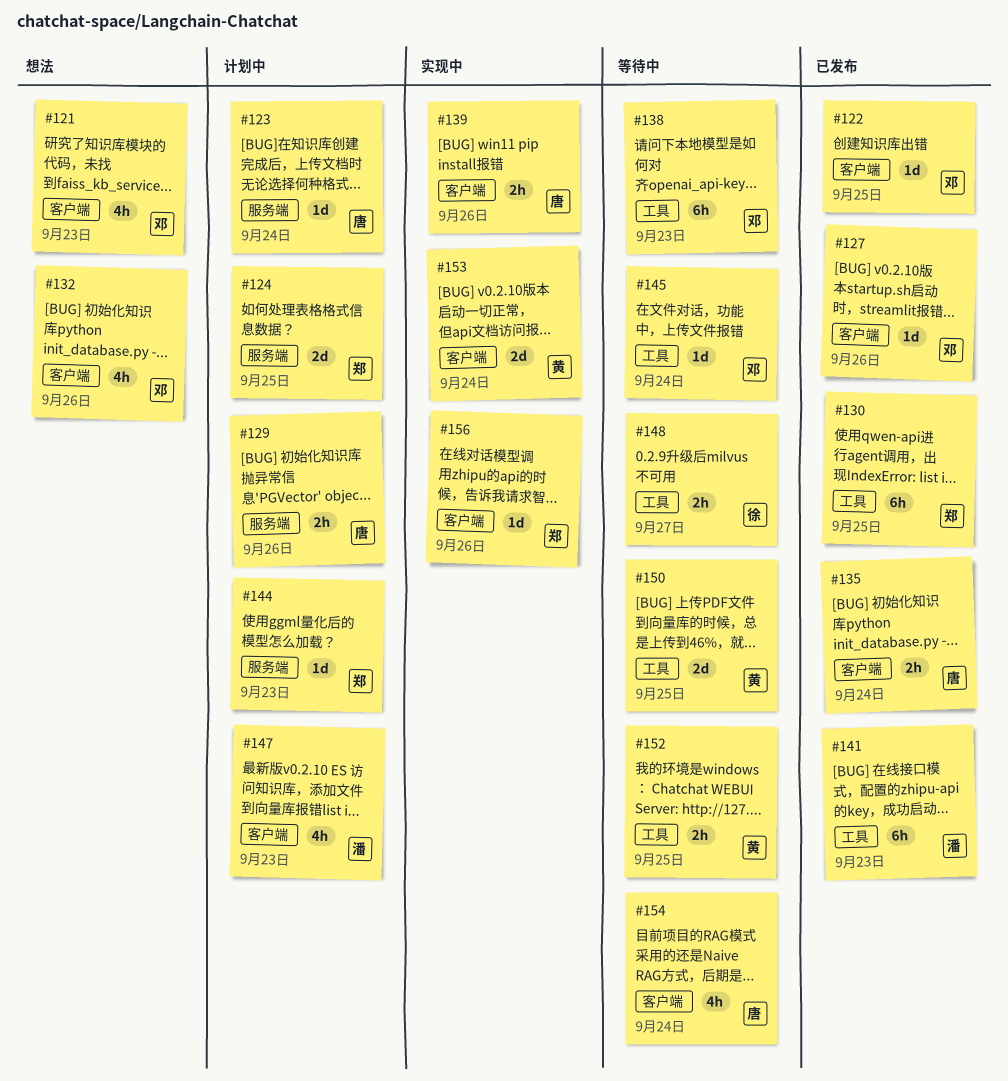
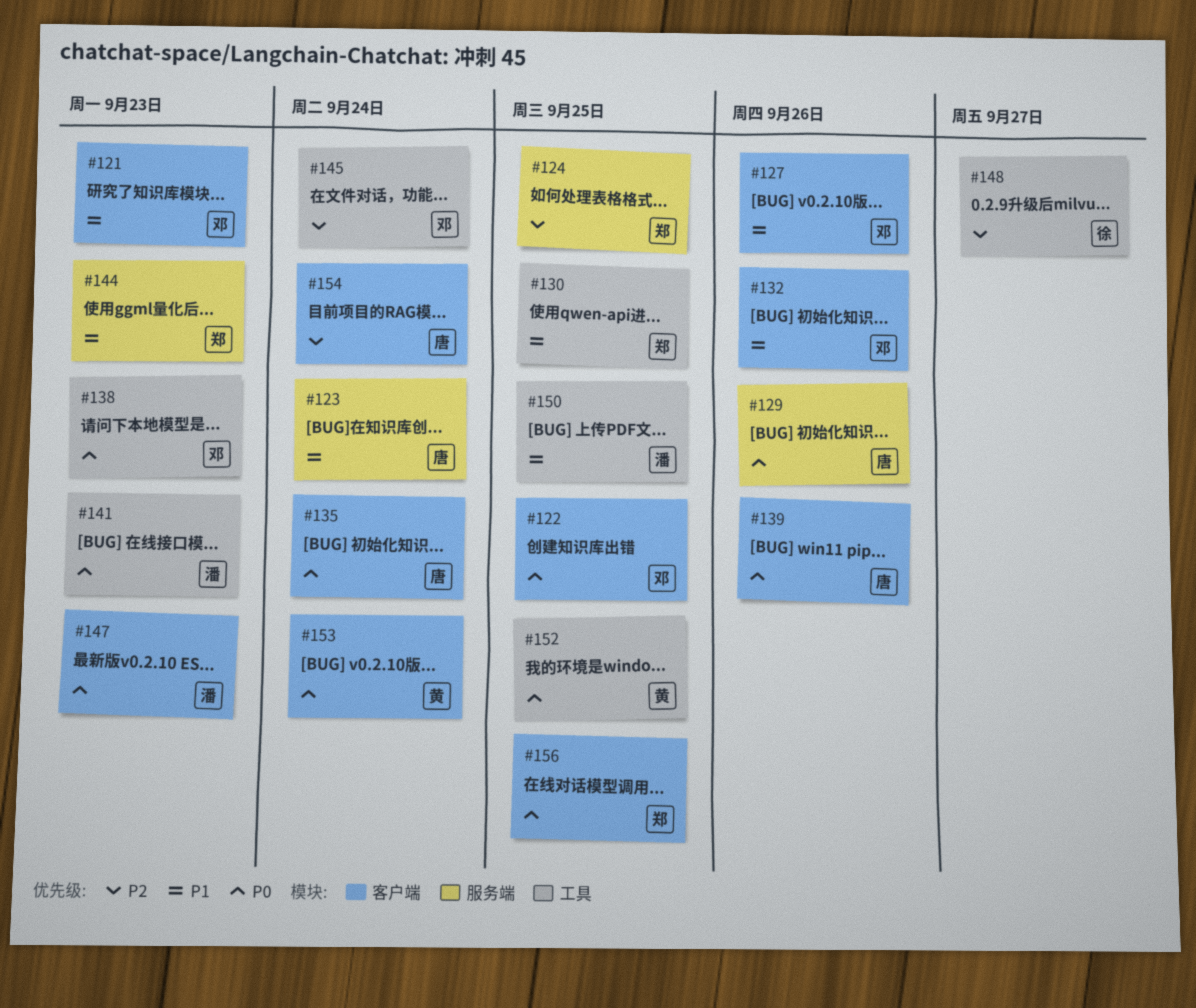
#150, owner: 黄 -> 潘
#156, due: Sep 26 -> Sep 25

